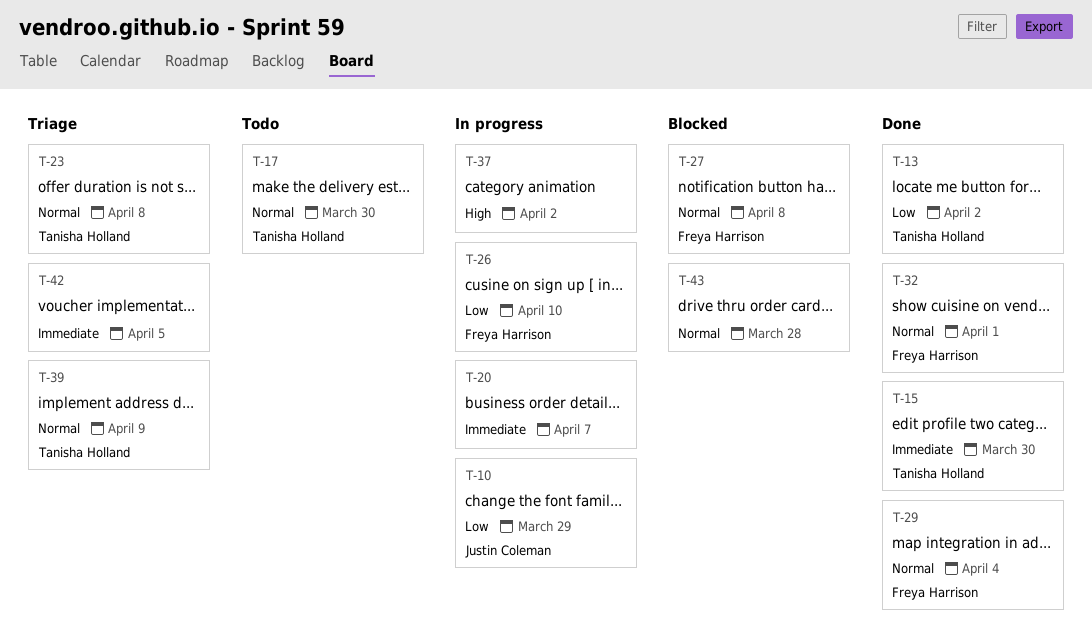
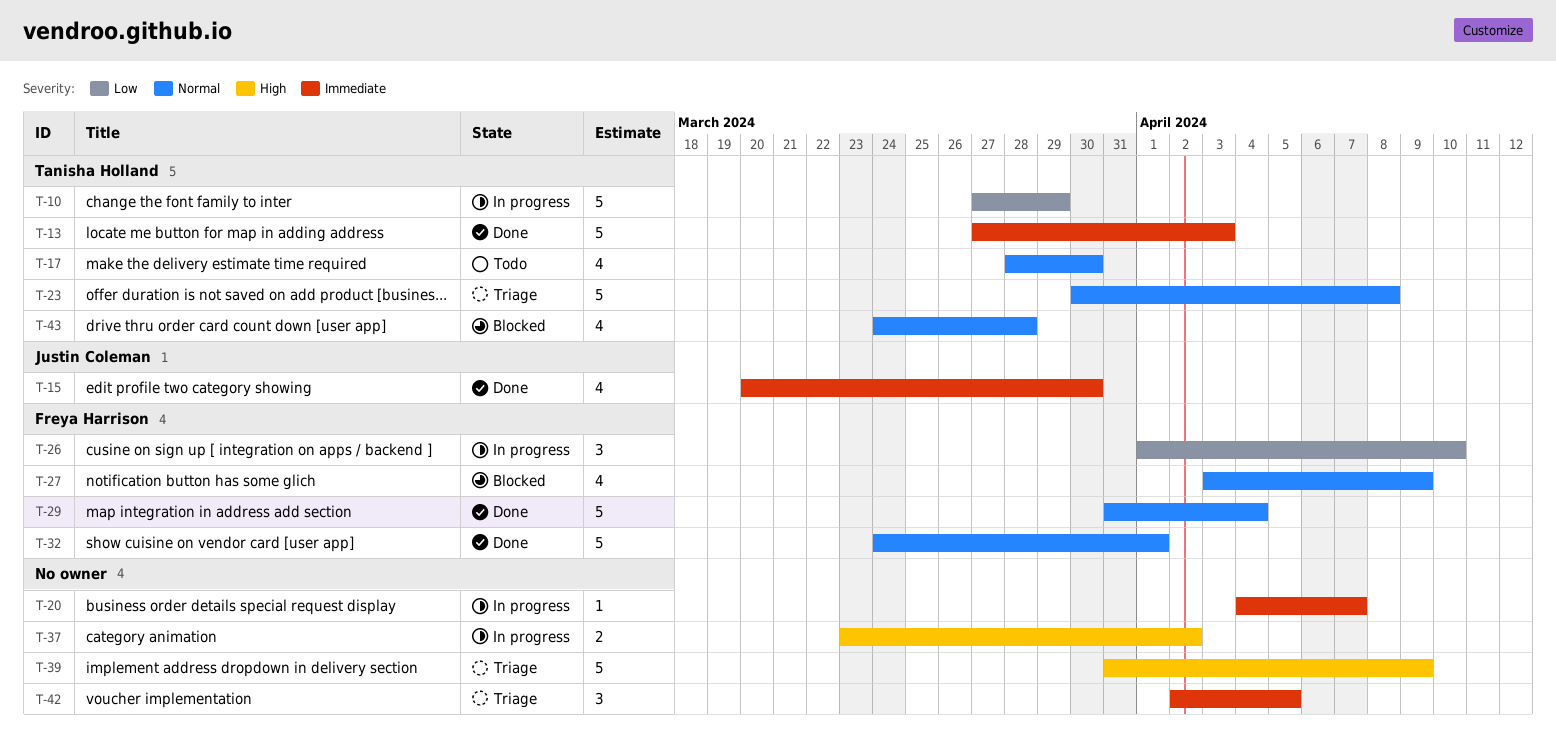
T-10, owner: Justin Coleman -> Tanisha Holland
T-13, priority: Low -> Immediate
T-13, due: Apr 2 -> Apr 3
T-15, owner: Tanisha Holland -> Justin Coleman
T-27, due: Apr 8 -> Apr 9
T-39, owner: Tanisha Holland -> none
T-39, priority: Normal -> High
T-43, owner: none -> Tanisha Holland

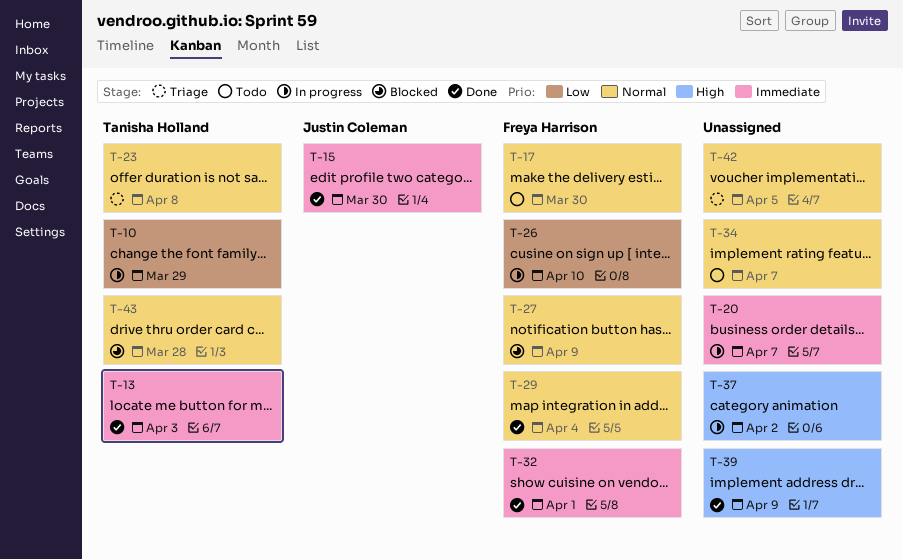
T-17, owner: Tanisha Holland -> Freya Harrison
T-32, priority: Normal -> Immediate
T-34: none -> present
T-39, status: Triage -> Done
T-42, priority: Immediate -> Normal

